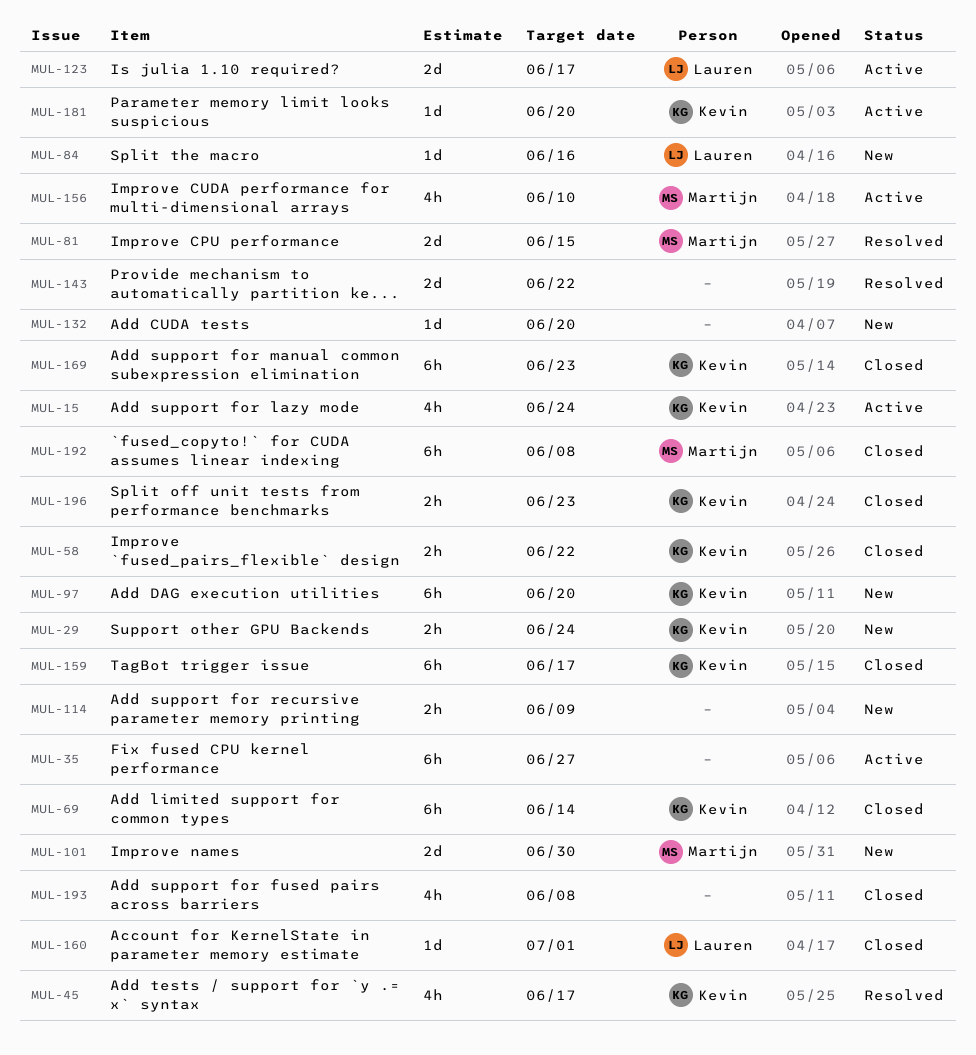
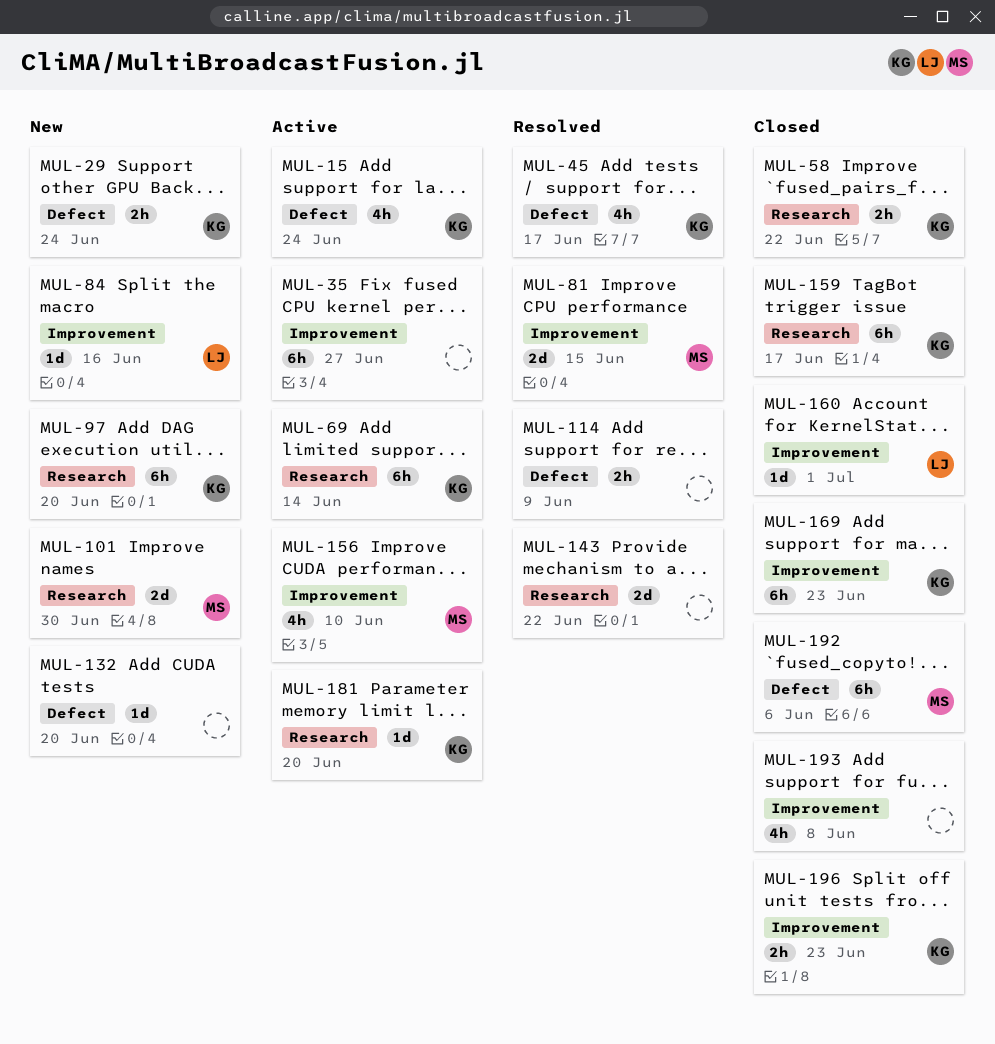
MUL-69, status: Closed -> Active
MUL-114, status: New -> Resolved
MUL-123: present -> none
MUL-192, due: Jun 8 -> Jun 6

